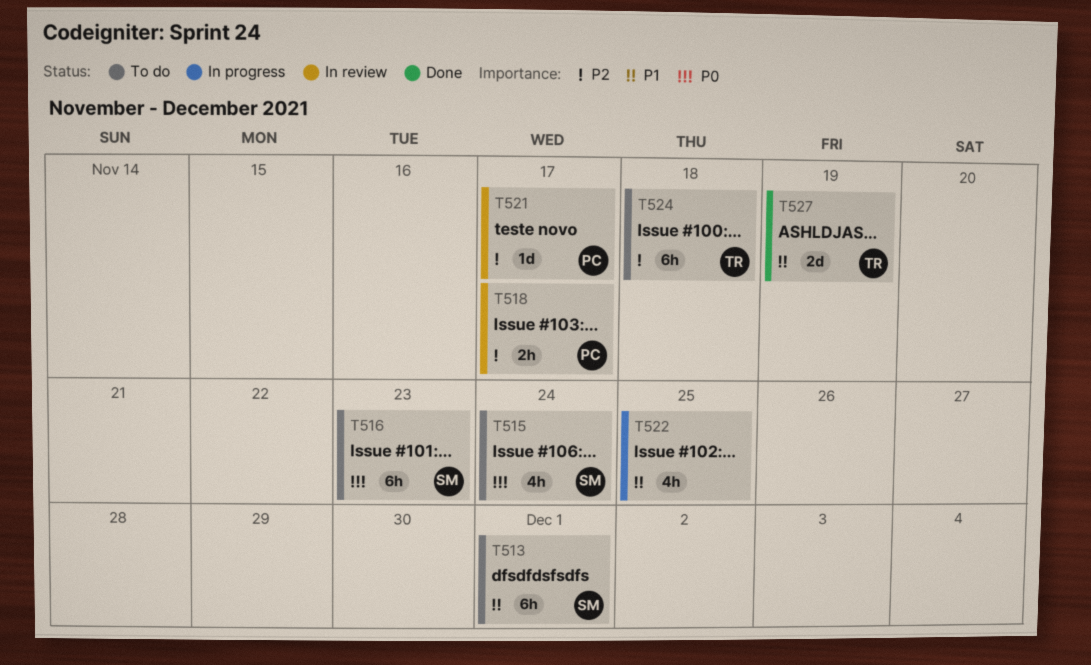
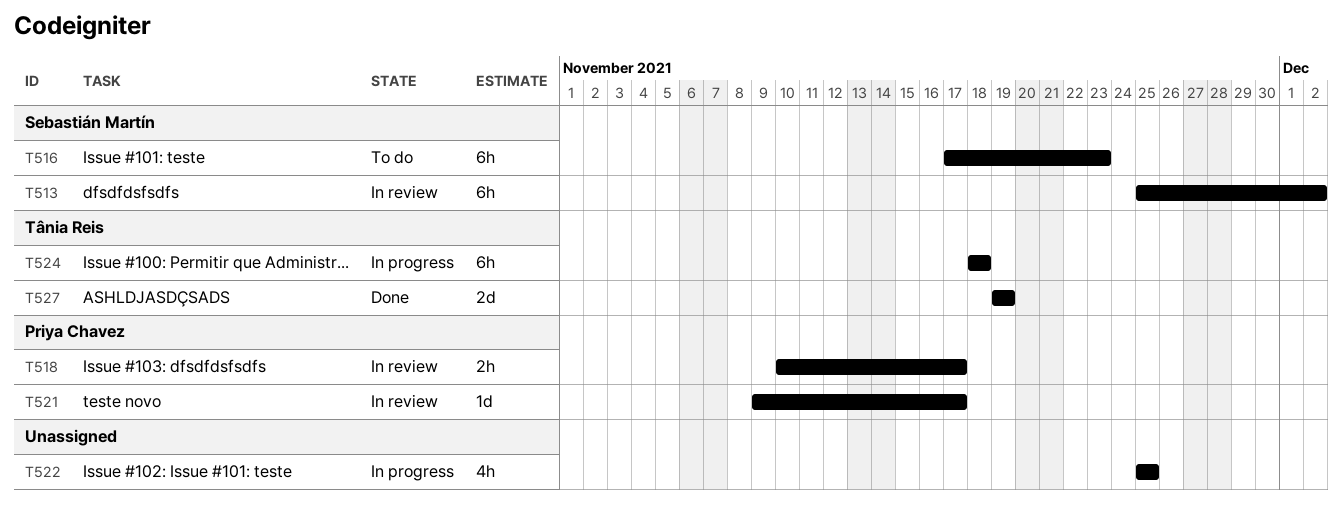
T513, status: To do -> In review
T513, due: Dec 1 -> Dec 2
T515: present -> none
T524, status: To do -> In progress

